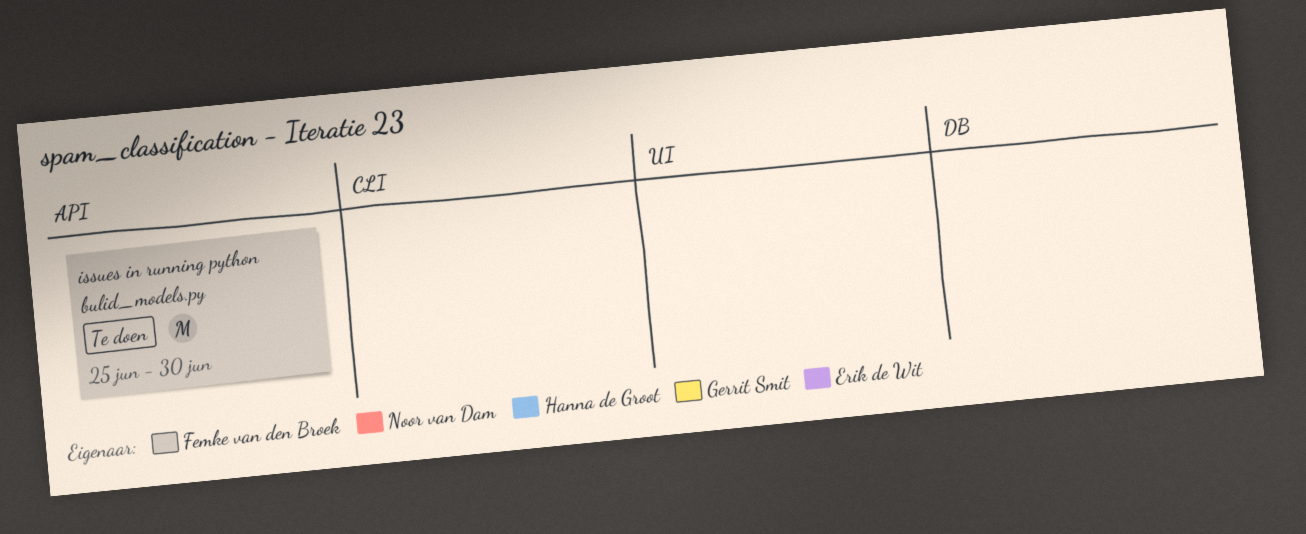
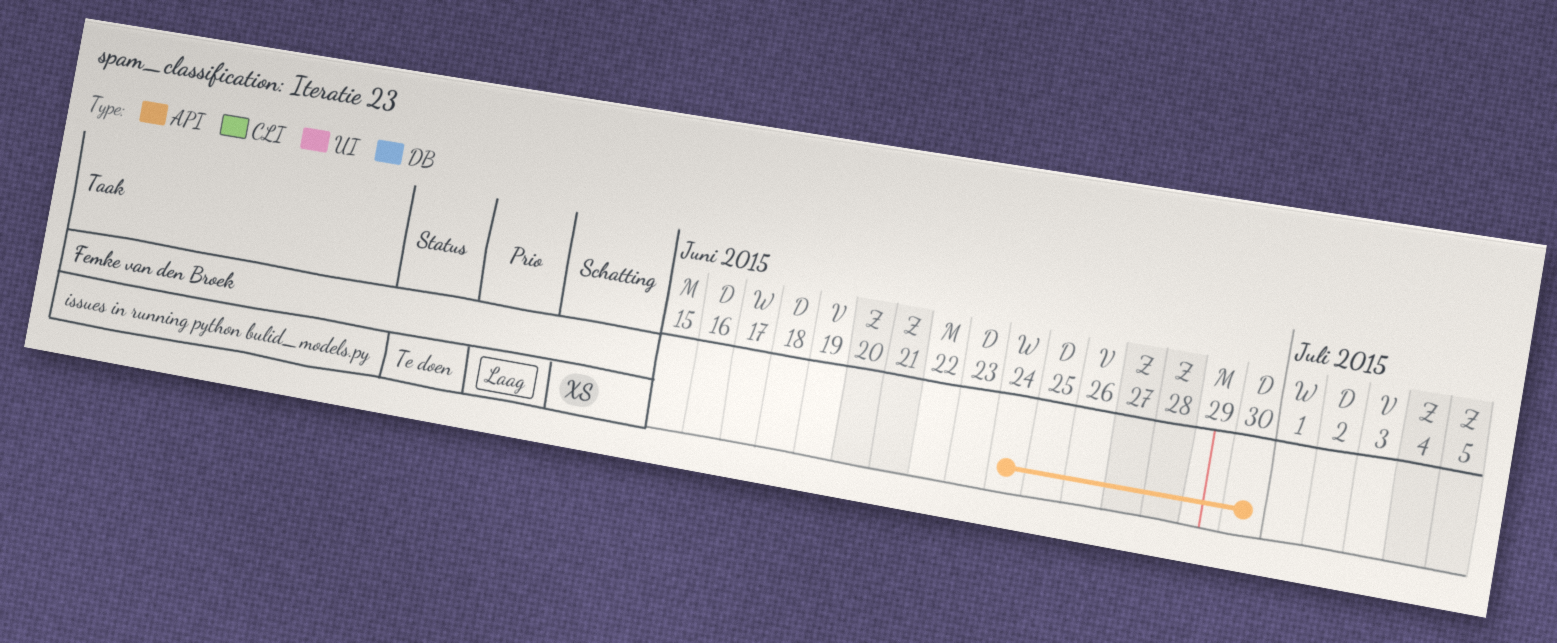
issues in running python bulid_models.py, estimate: M -> XS
issues in running python bulid_models.py, start: Jun 25 -> Jun 24

